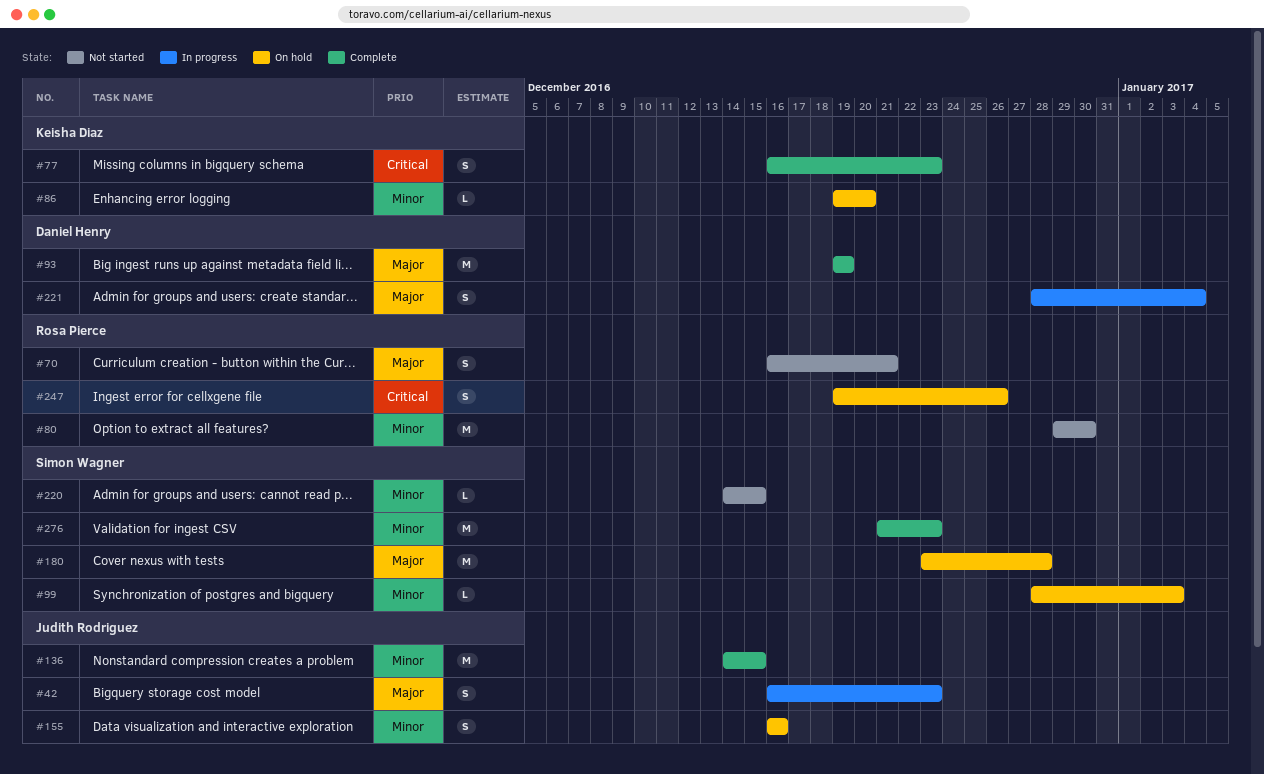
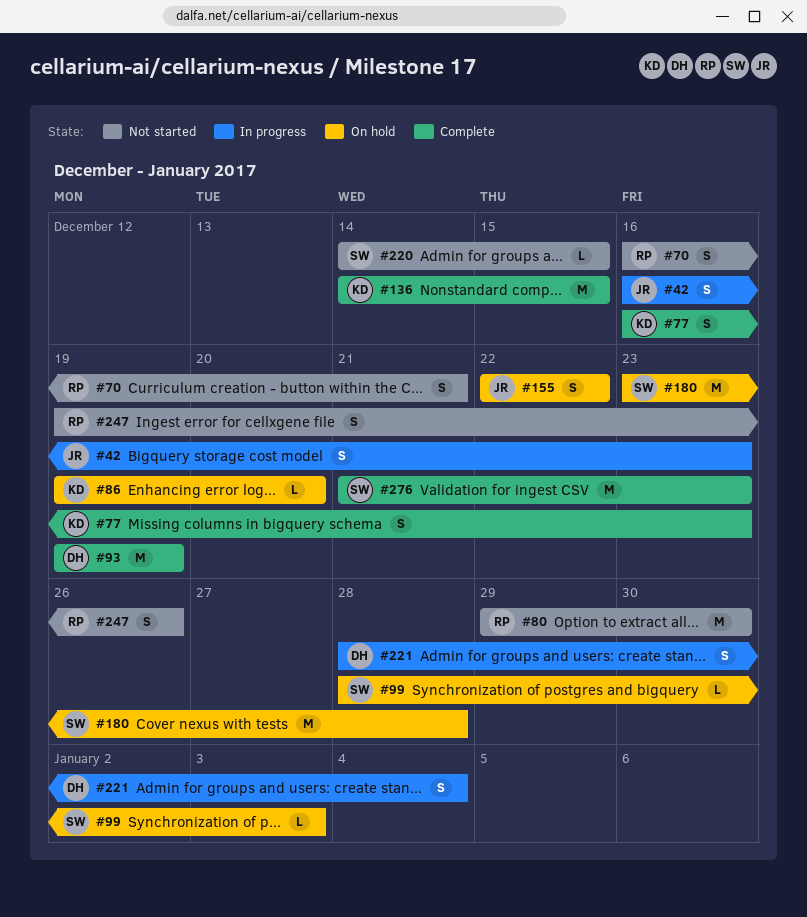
#136, owner: Judith Rodriguez -> Keisha Diaz
#155, start: Dec 16 -> Dec 22
#155, due: Dec 16 -> Dec 22
#247, status: On hold -> Not started

